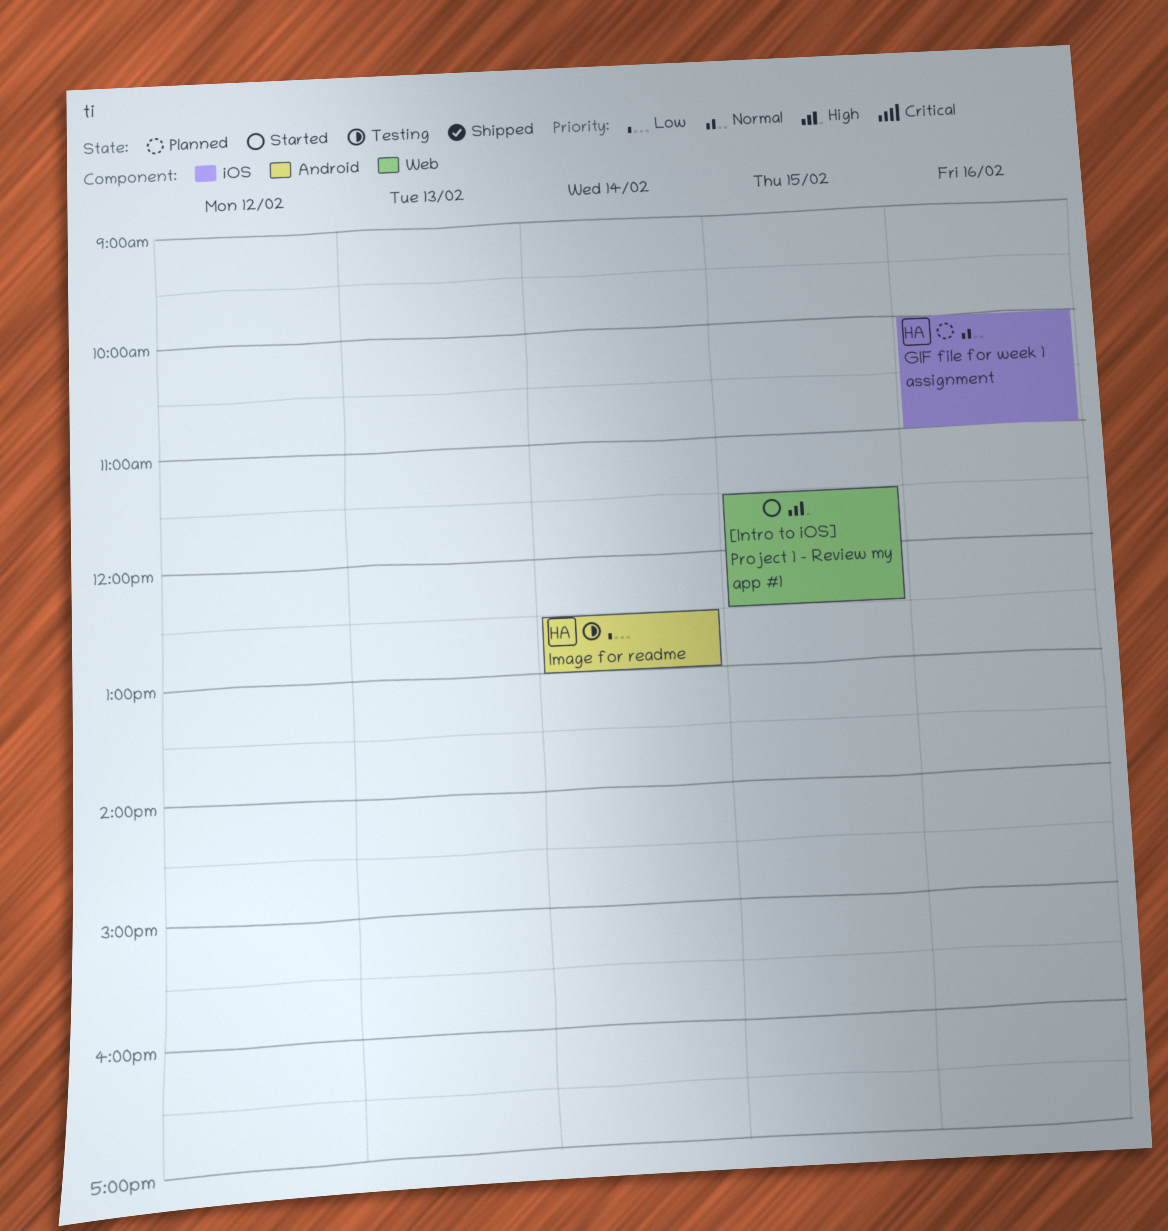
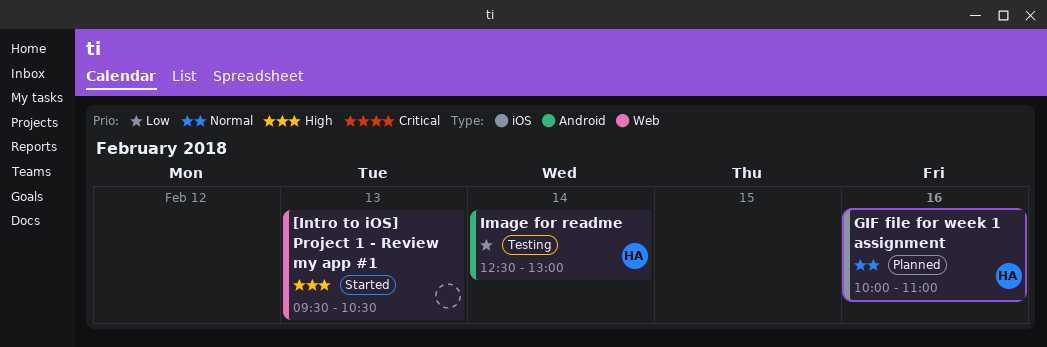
[Intro to iOS] Project 1 - Review my app #1, day: Feb 15 -> Feb 13
[Intro to iOS] Project 1 - Review my app #1, begins: 11:30 -> 09:30
[Intro to iOS] Project 1 - Review my app #1, ends: 12:30 -> 10:30

